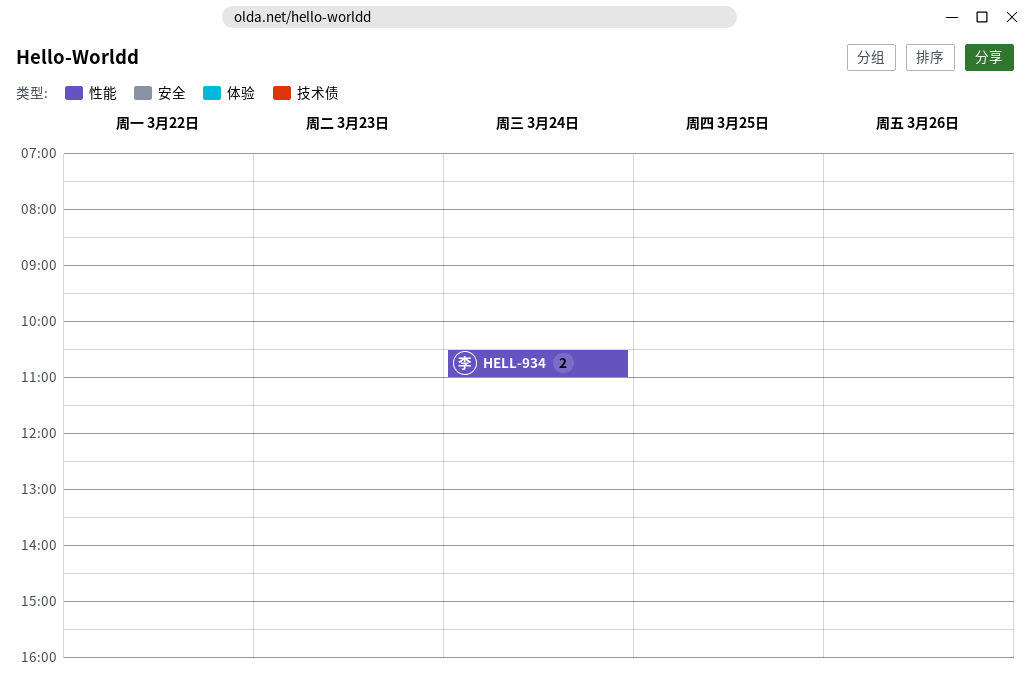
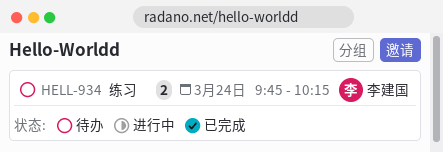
HELL-934, begins: 10:30 -> 09:45
HELL-934, ends: 11:00 -> 10:15

